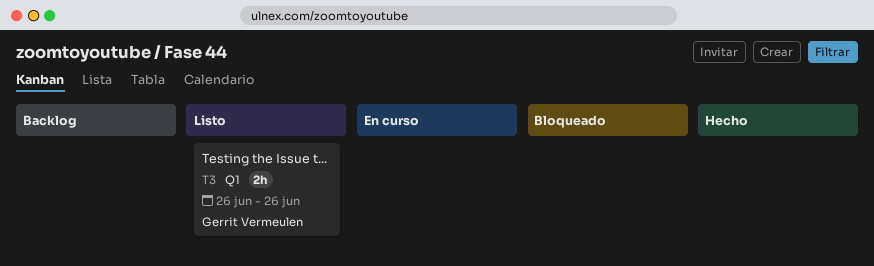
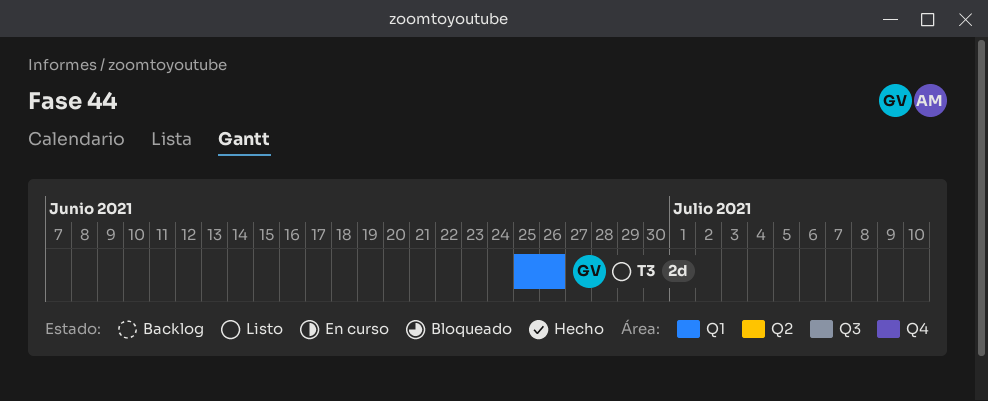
T3, estimate: 2h -> 2d
T3, start: Jun 26 -> Jun 25

